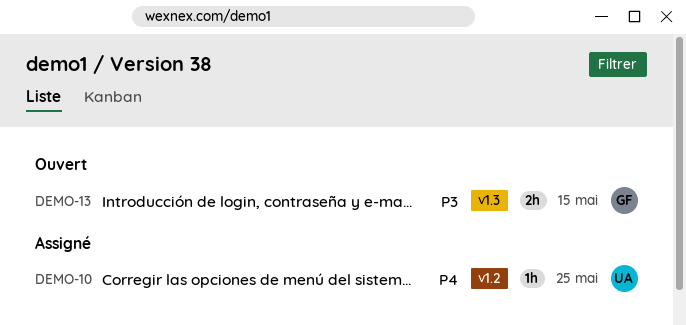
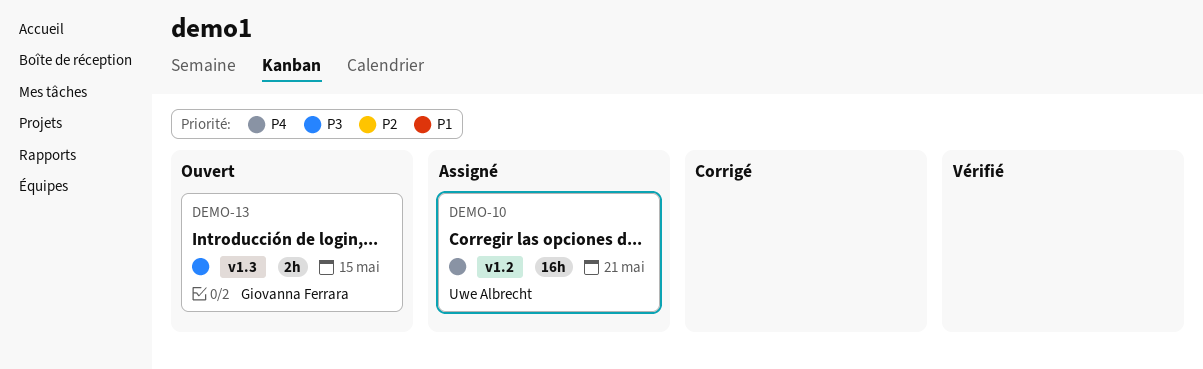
DEMO-10, estimate: 1h -> 16h
DEMO-10, due: May 25 -> May 21

